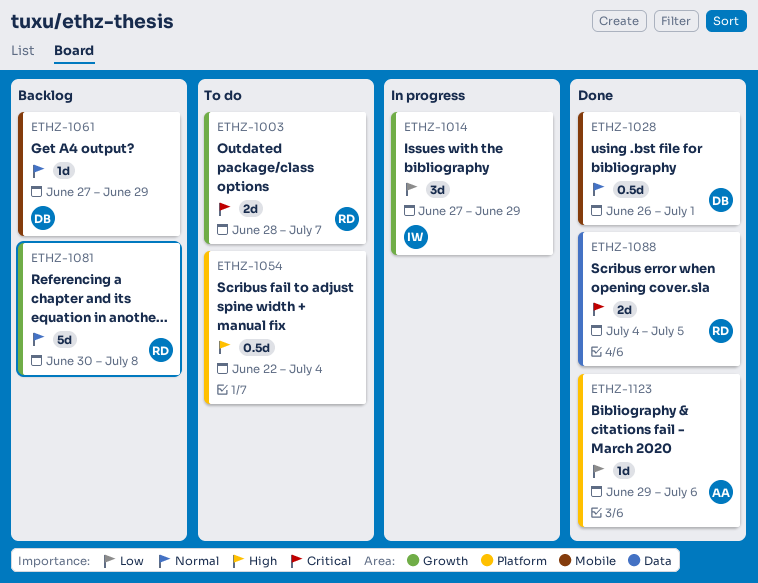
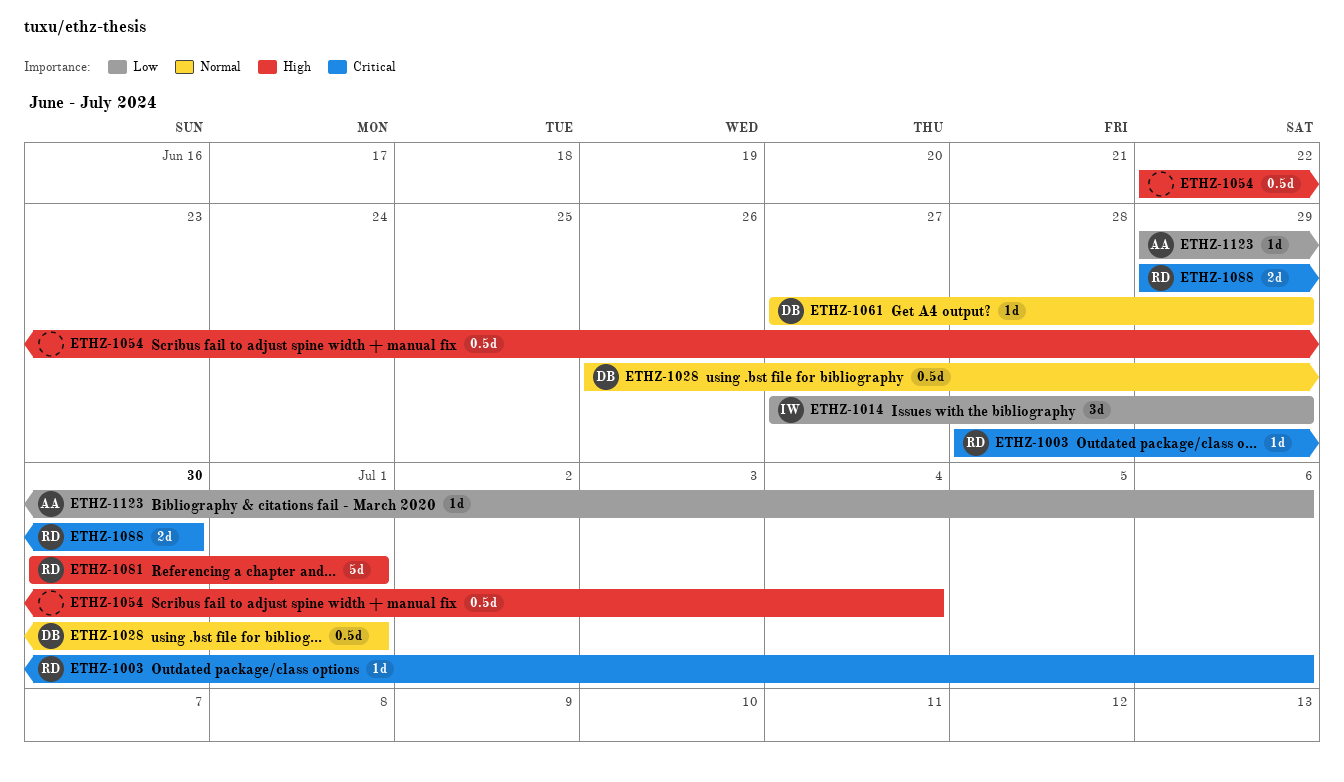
ETHZ-1003, estimate: 2d -> 1d
ETHZ-1003, due: Jul 7 -> Jul 6
ETHZ-1081, priority: Normal -> High
ETHZ-1081, due: Jul 8 -> Jul 1
ETHZ-1088, start: Jul 4 -> Jun 29
ETHZ-1088, due: Jul 5 -> Jun 30

